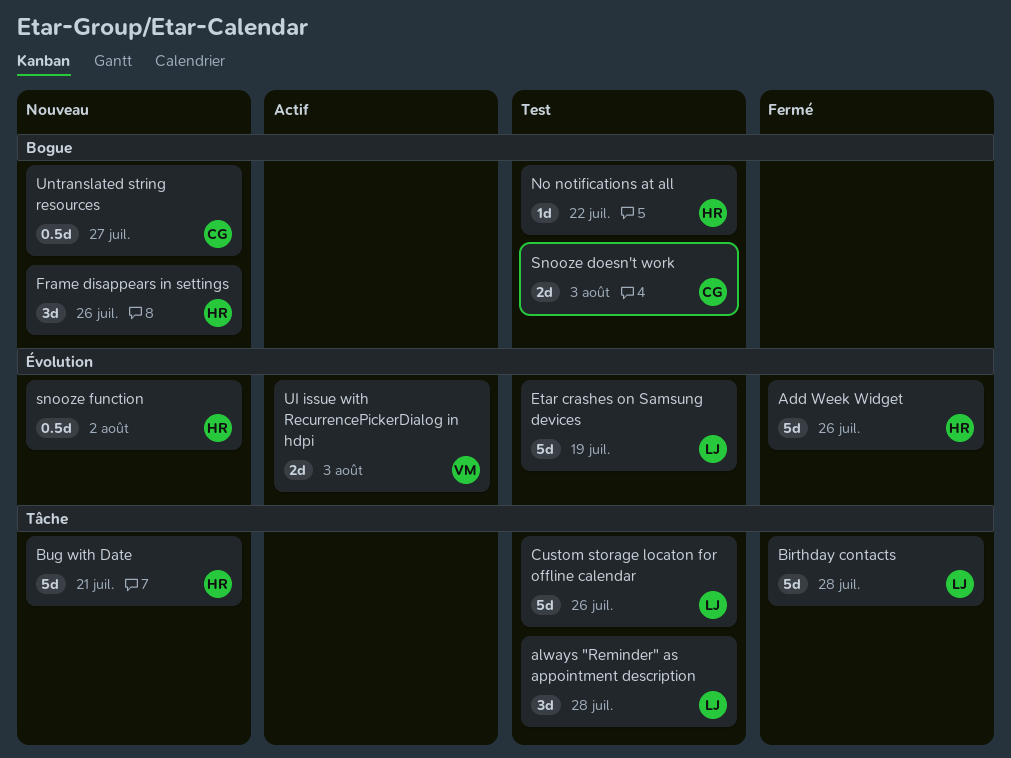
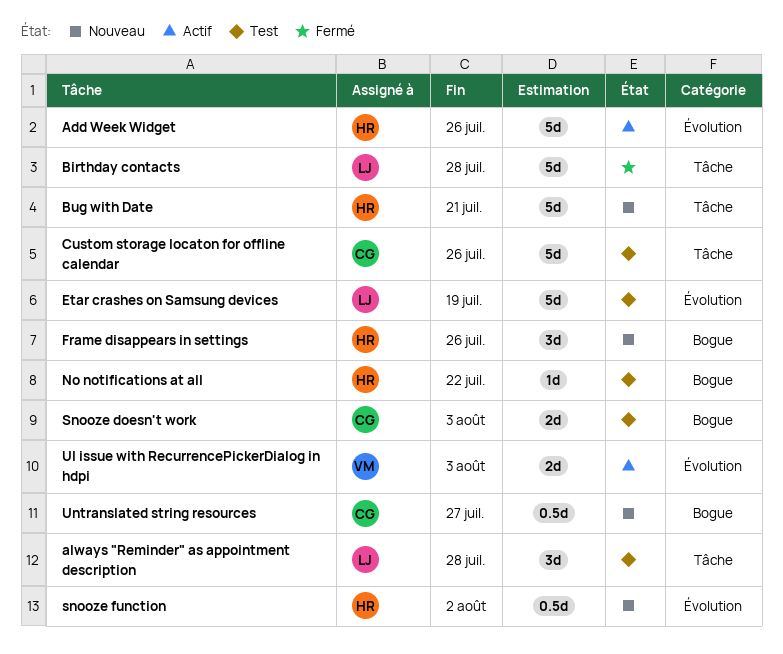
Add Week Widget, status: Fermé -> Actif
Custom storage locaton for offline calendar, owner: LJ -> CG

